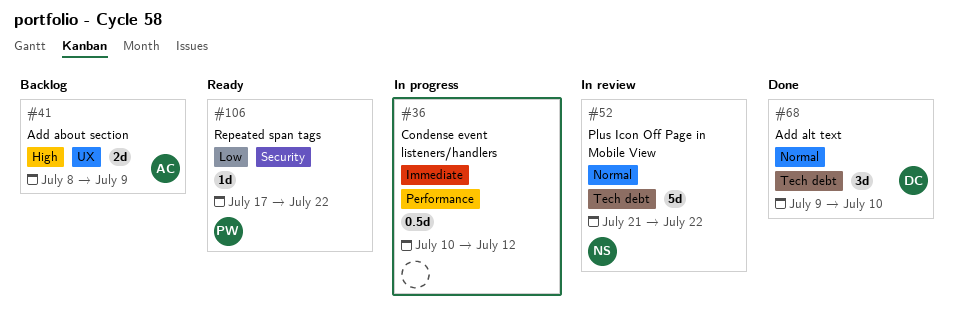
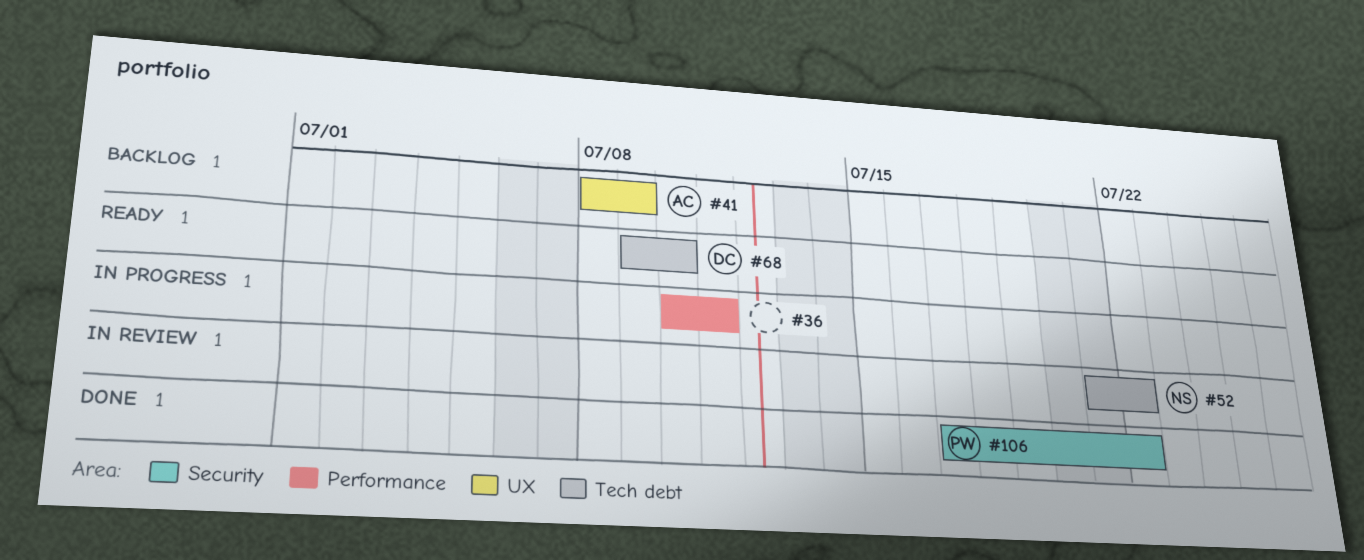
#36, due: Jul 12 -> Jul 11
#68, status: Done -> Ready
#106, status: Ready -> Done

